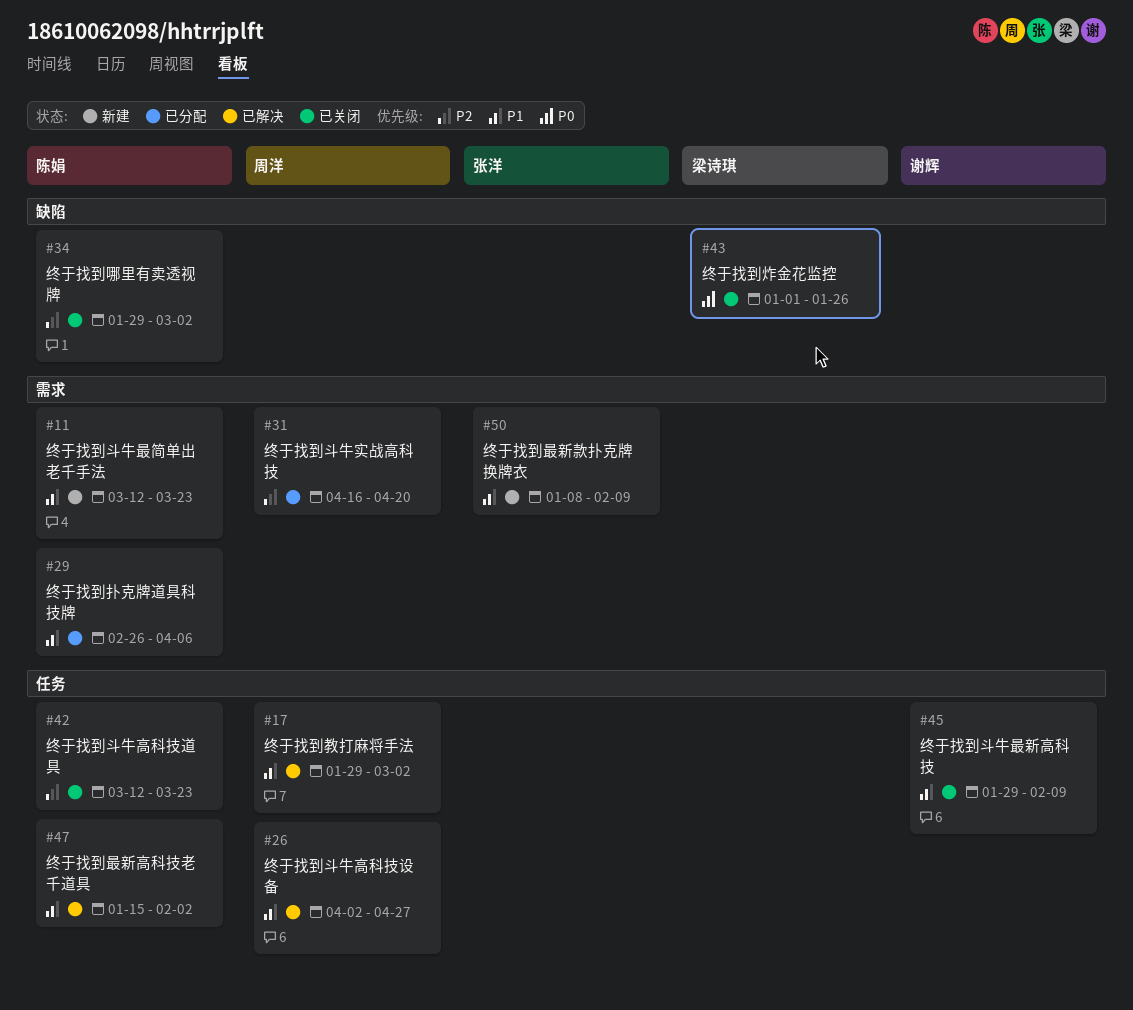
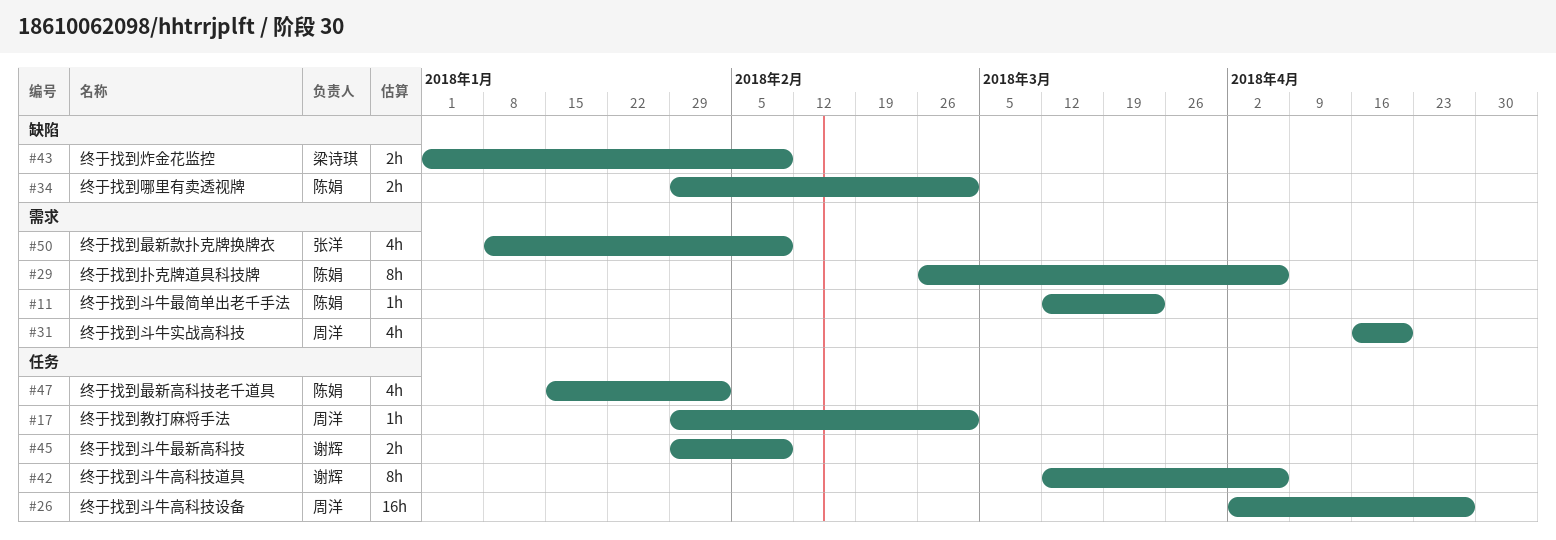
#42, owner: 陈娟 -> 谢辉
#42, due: Mar 23 -> Apr 6
#43, due: Jan 26 -> Feb 9

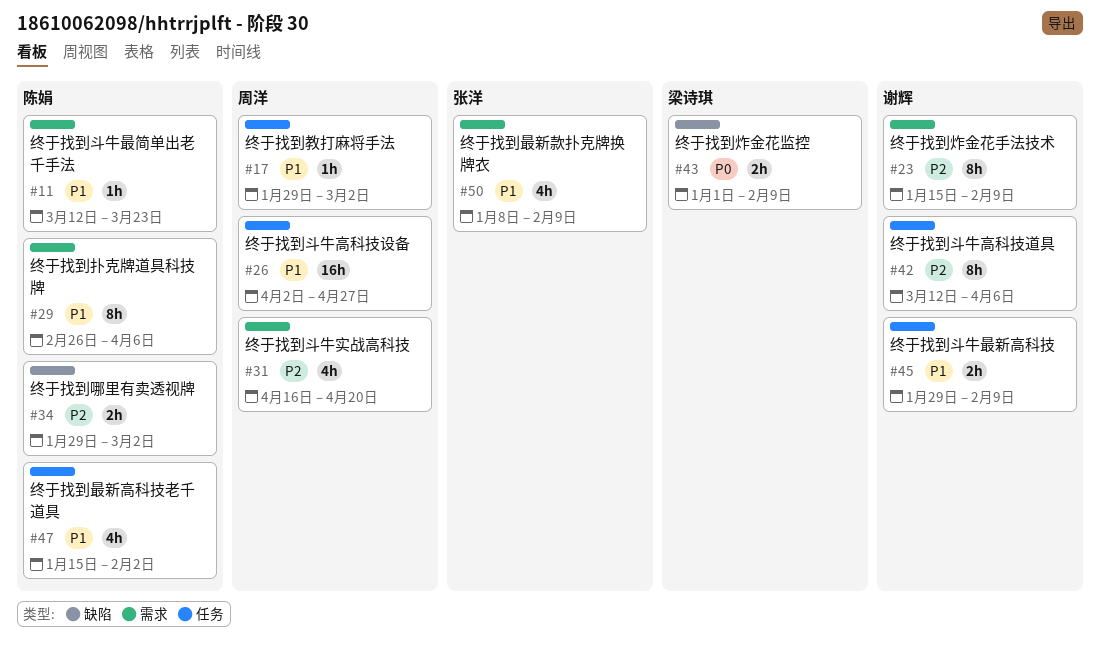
#23: none -> present

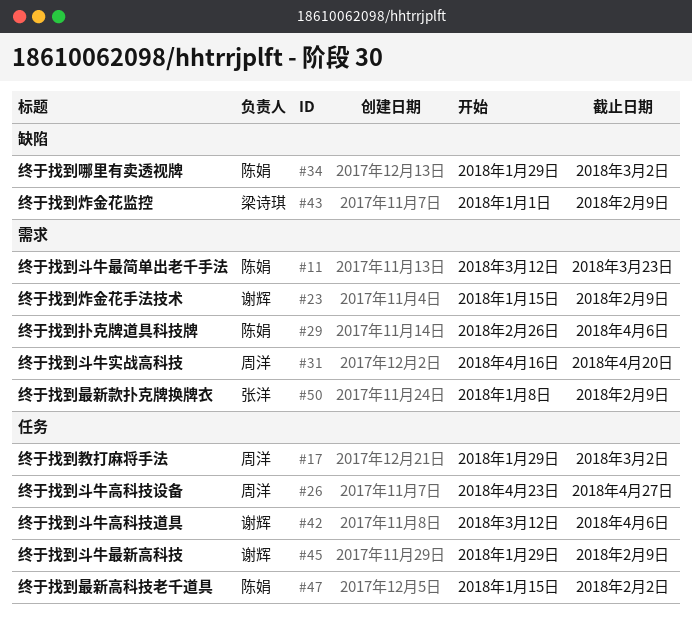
#26, start: Apr 2 -> Apr 23

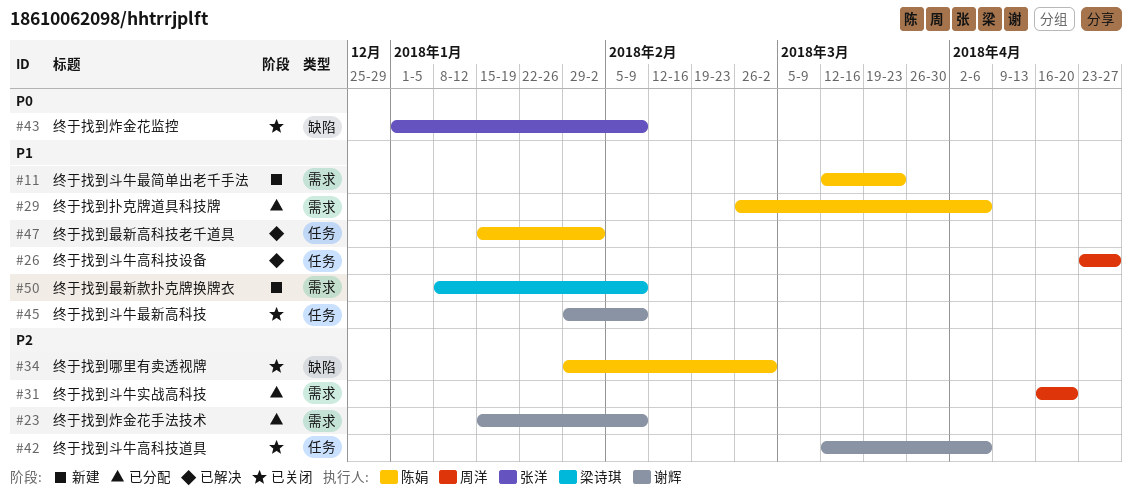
#17: present -> none
#43, owner: 梁诗琪 -> 张洋
#50, owner: 张洋 -> 梁诗琪

